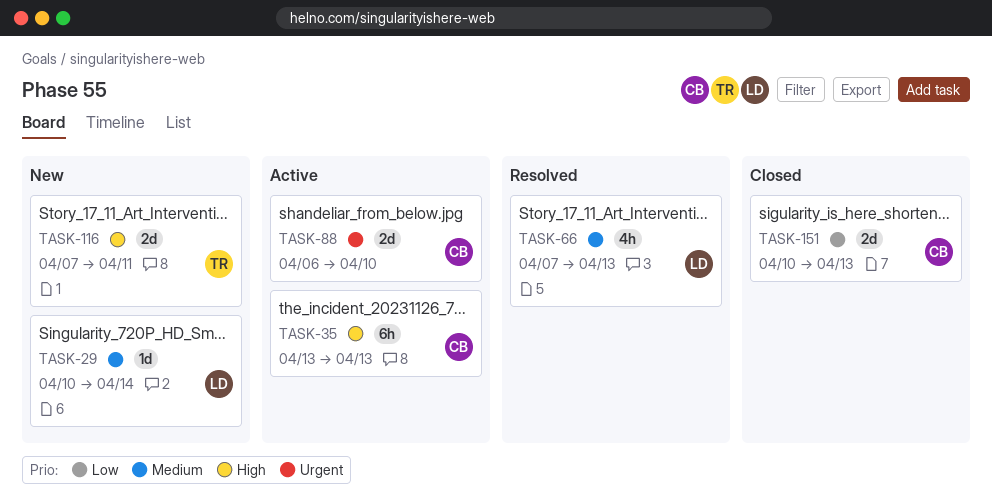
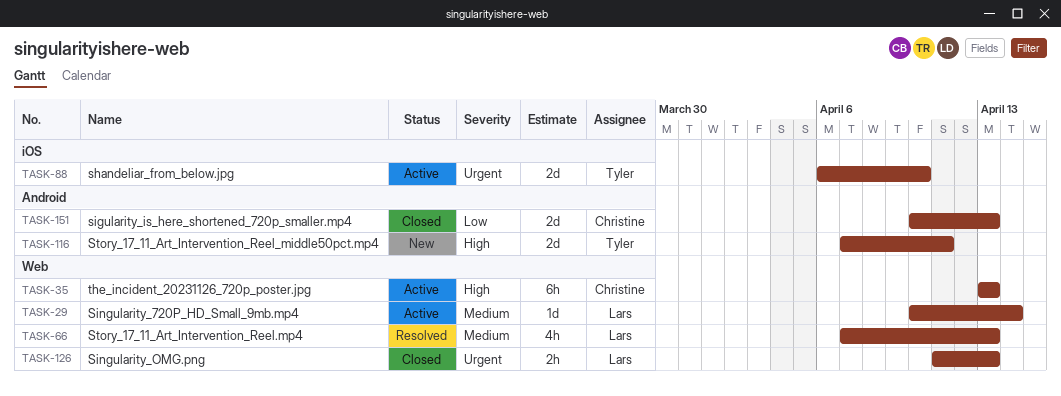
TASK-29, status: New -> Active
TASK-88, owner: Christine -> Tyler
TASK-126: none -> present

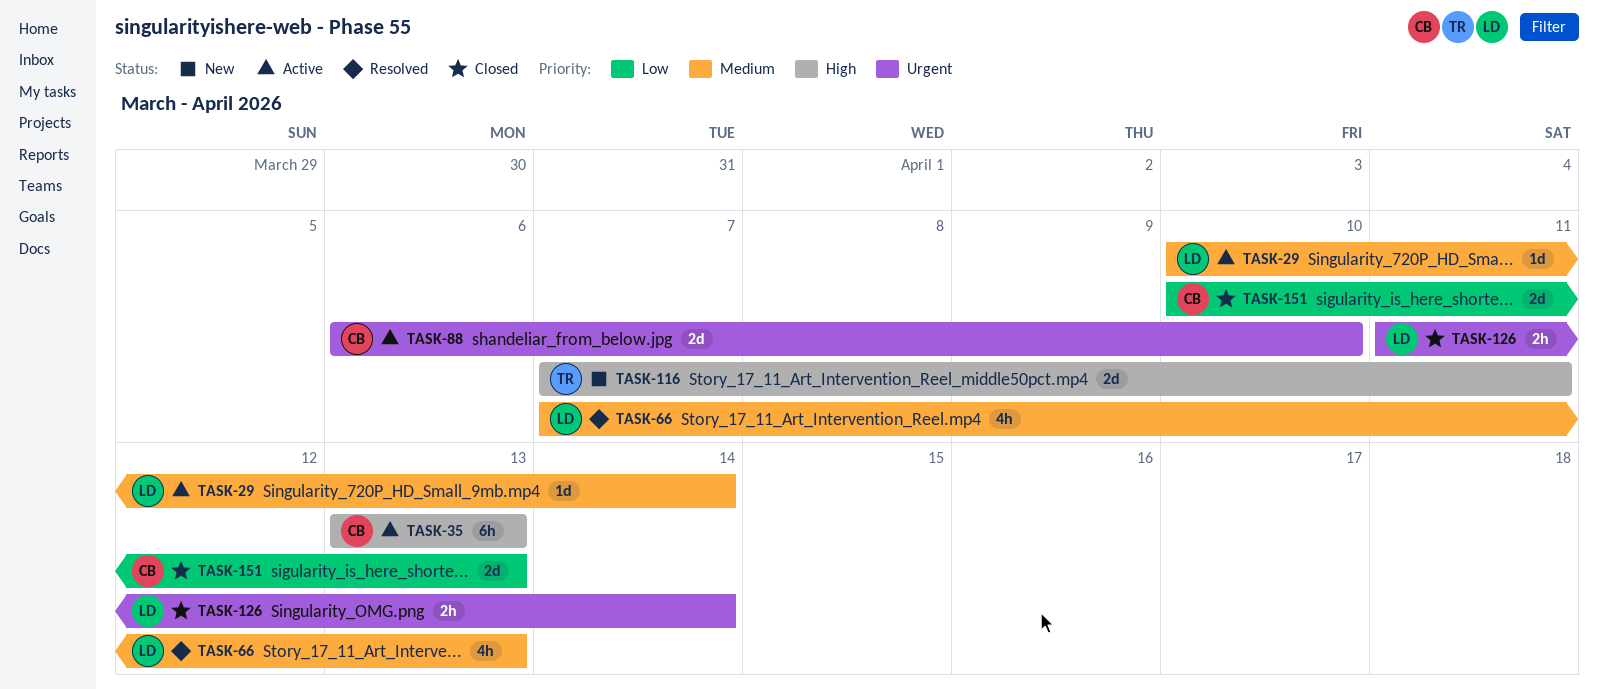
TASK-88, owner: Tyler -> Christine
TASK-126, due: Apr 13 -> Apr 14

